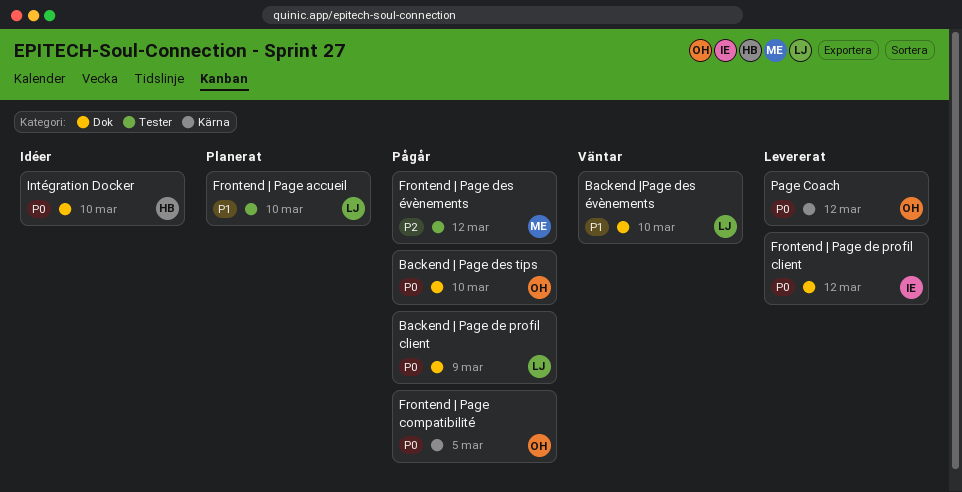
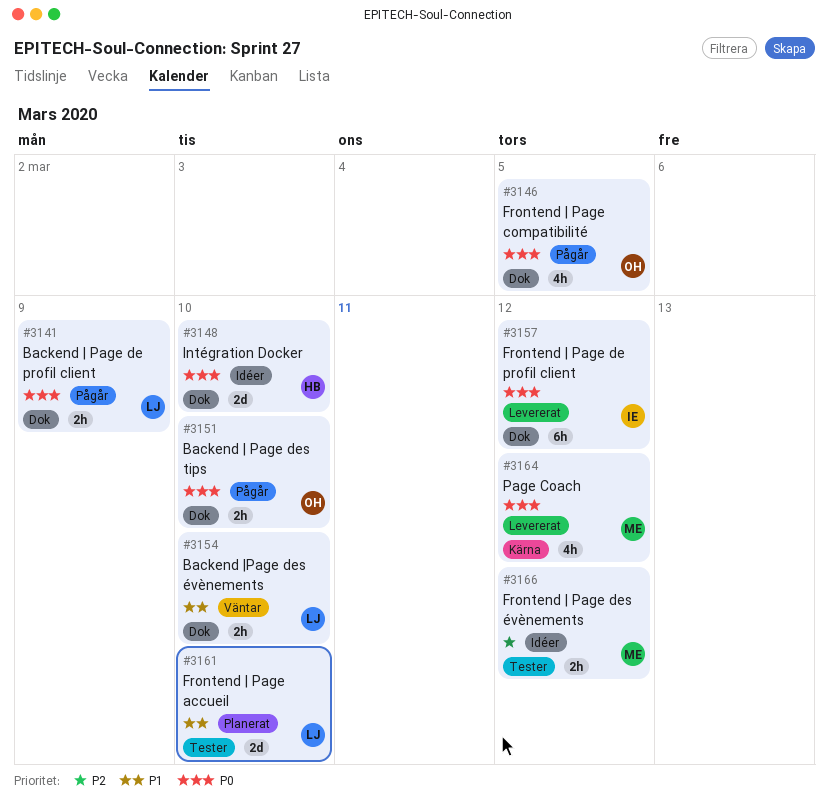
Frontend | Page compatibilité, label: Kärna -> Dok
Frontend | Page des évènements, status: Pågår -> Idéer
Page Coach, owner: OH -> ME

